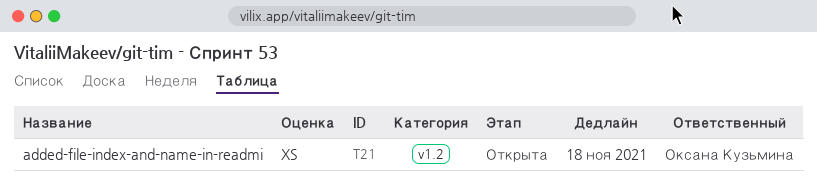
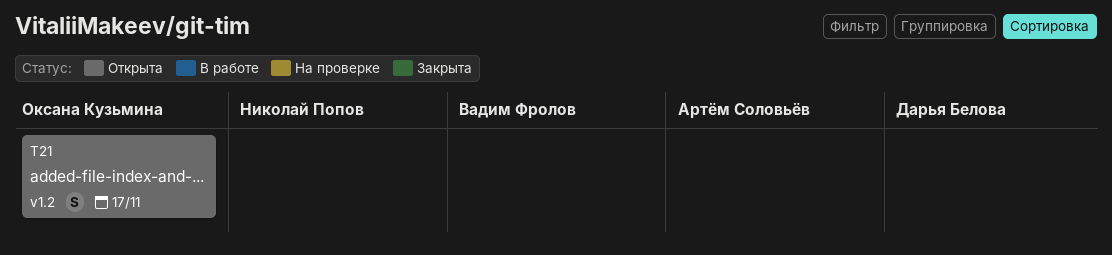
T21, estimate: XS -> S
T21, due: Nov 18 -> Nov 17

